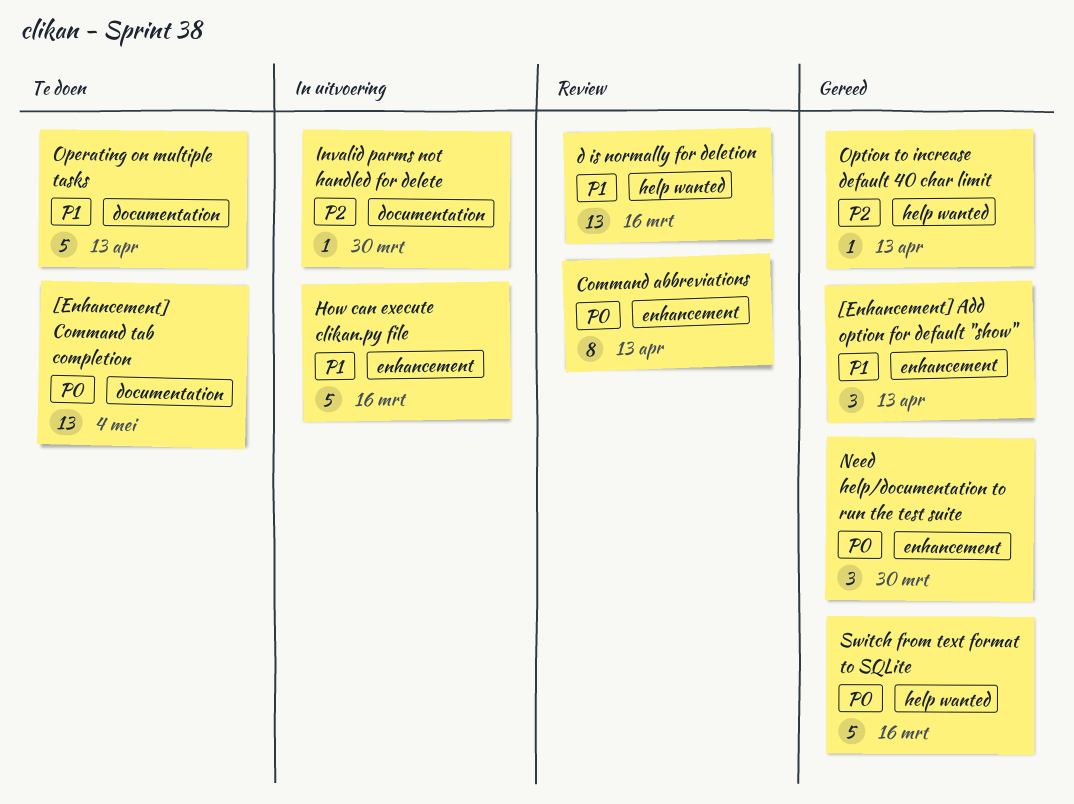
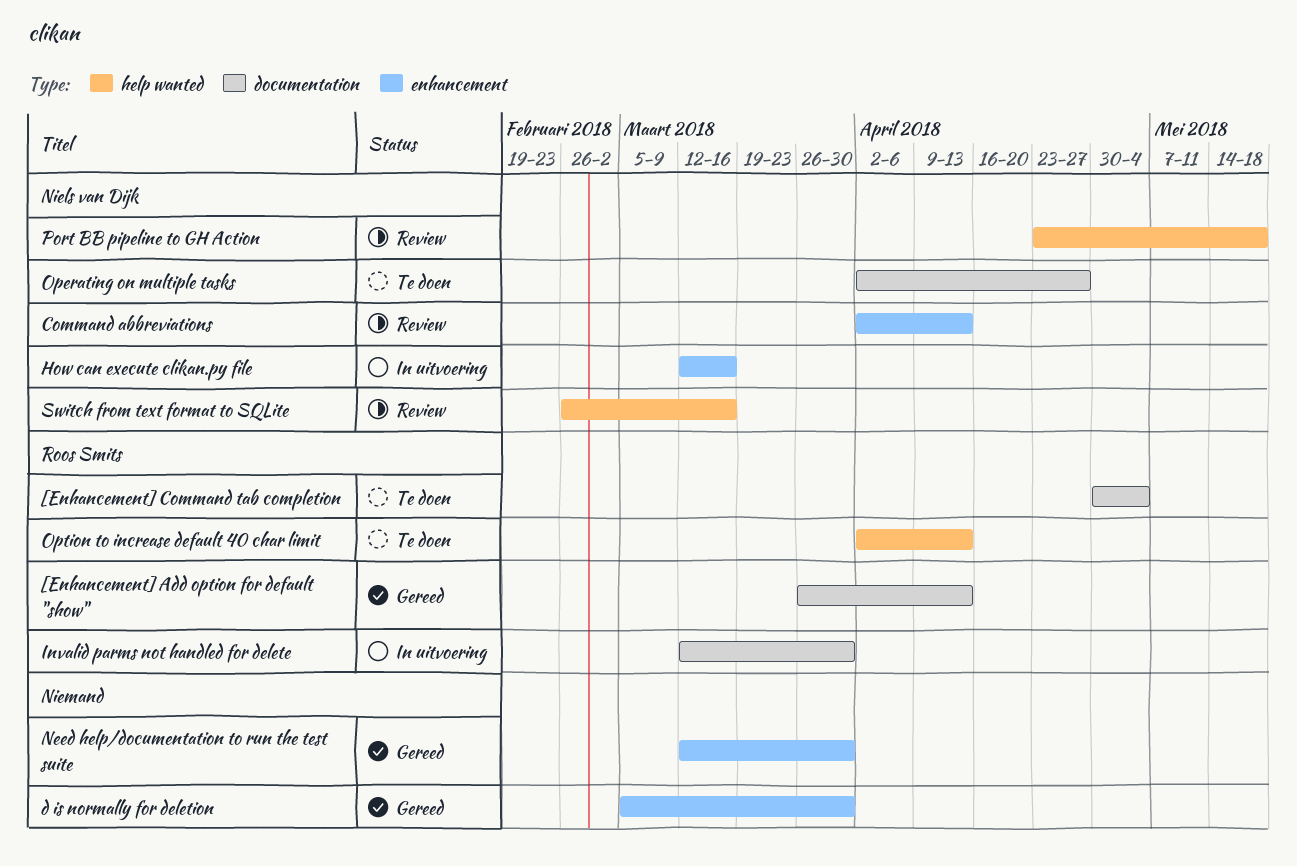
[Enhancement] Add option for default "show", label: enhancement -> documentation
d is normally for deletion, status: Review -> Gereed
d is normally for deletion, label: help wanted -> enhancement
d is normally for deletion, due: Mar 16 -> Mar 30
Operating on multiple tasks, due: Apr 13 -> Apr 27
Option to increase default 40 char limit, status: Gereed -> Te doen
Port BB pipeline to GH Action: none -> present
Switch from text format to SQLite, status: Gereed -> Review

